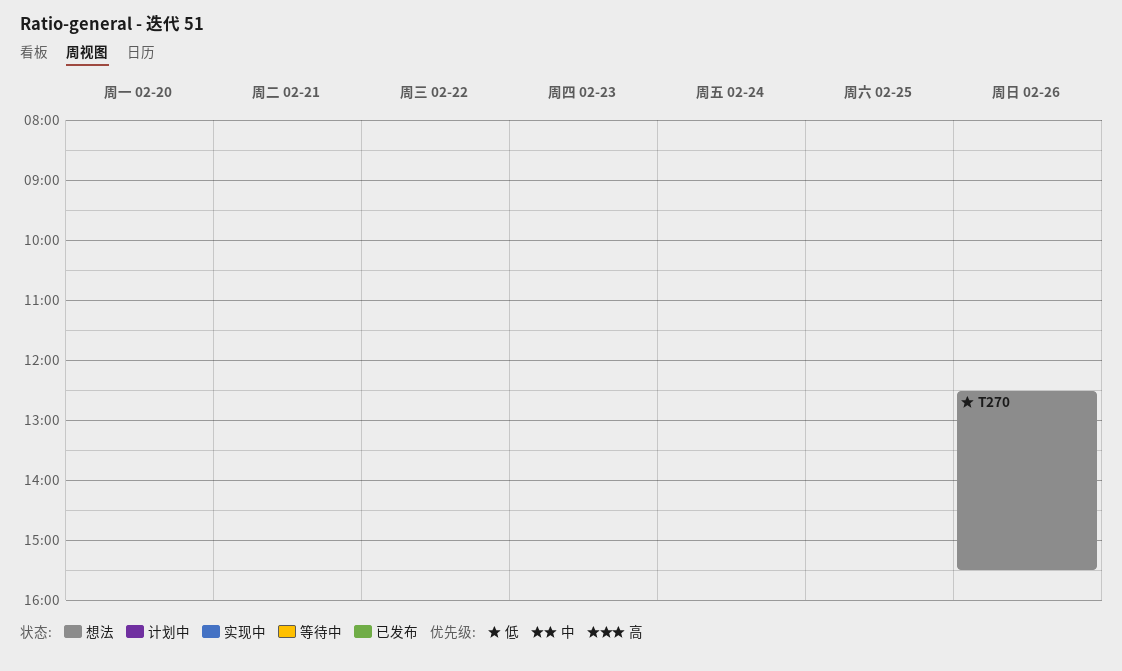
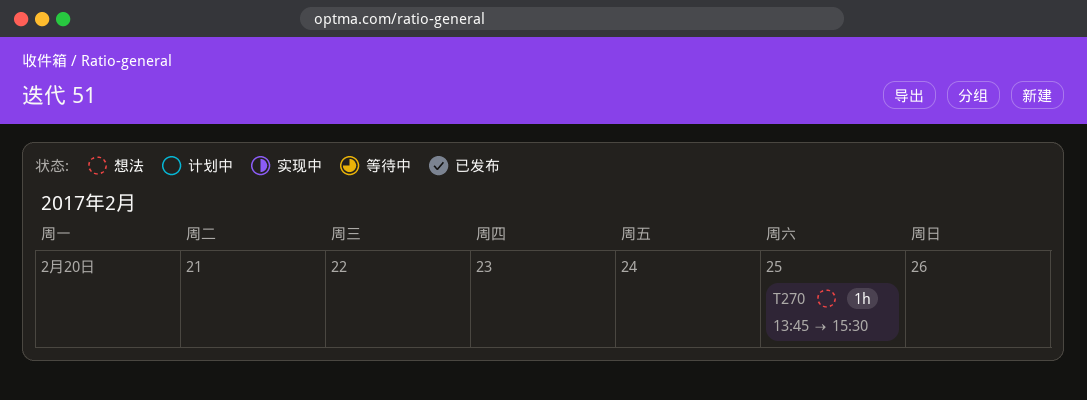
T270, day: Feb 26 -> Feb 25
T270, begins: 12:30 -> 13:45

